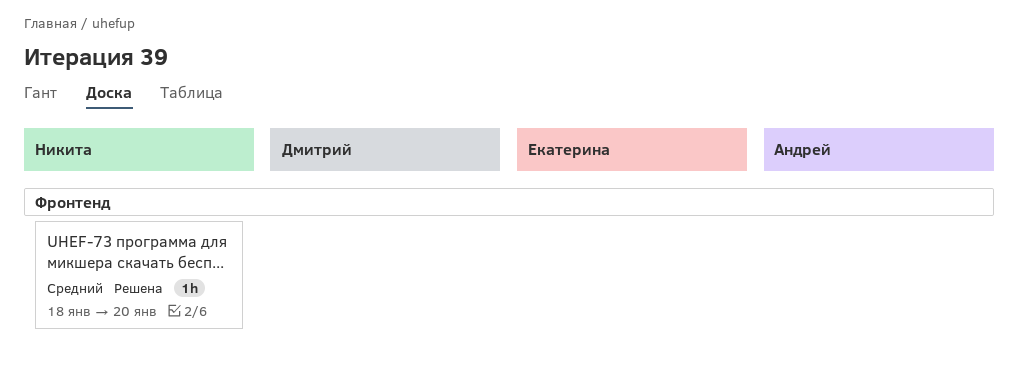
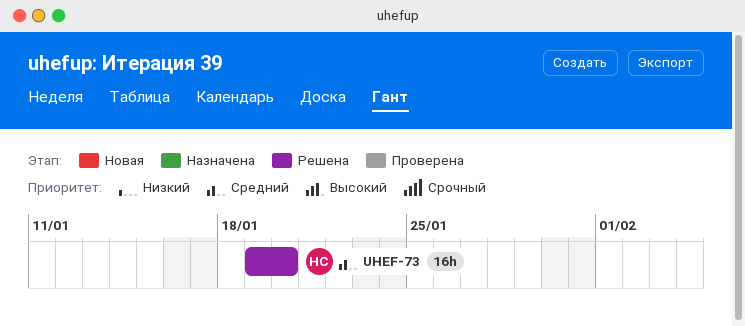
UHEF-73, estimate: 1h -> 16h
UHEF-73, start: Jan 18 -> Jan 19

